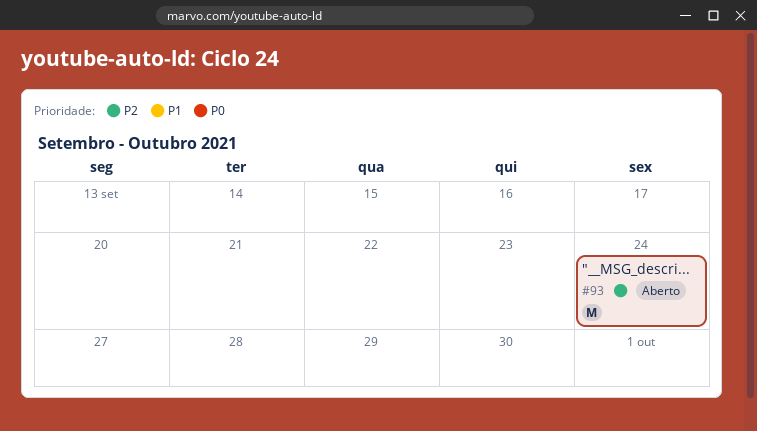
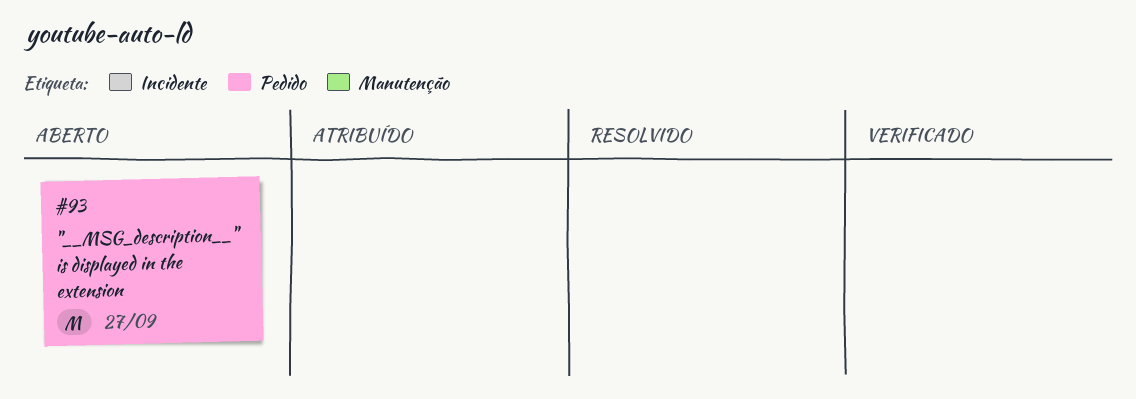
#93, due: Sep 24 -> Sep 27

